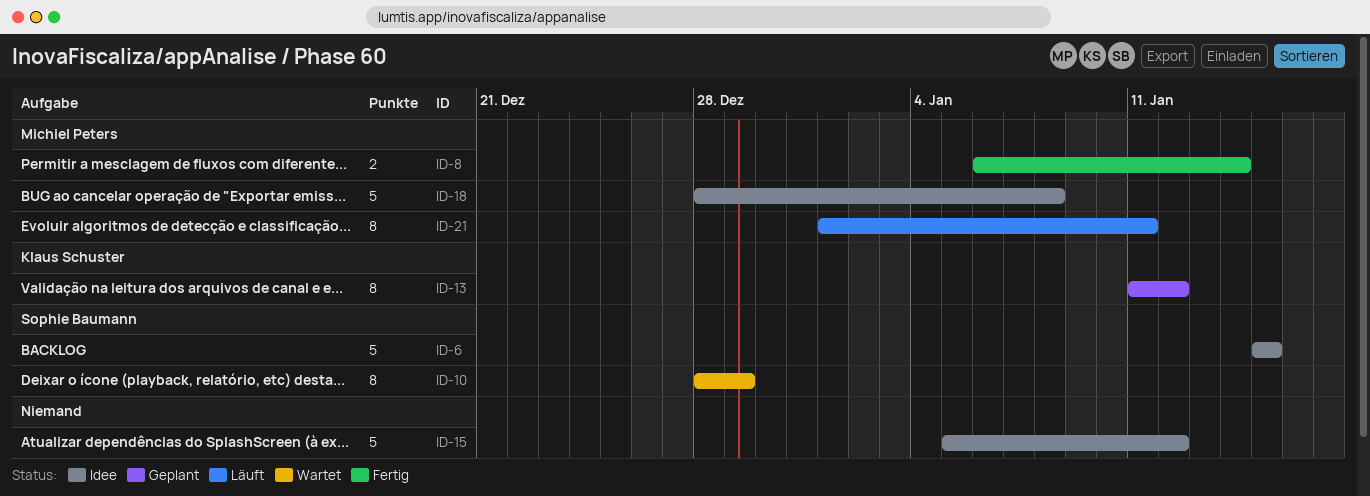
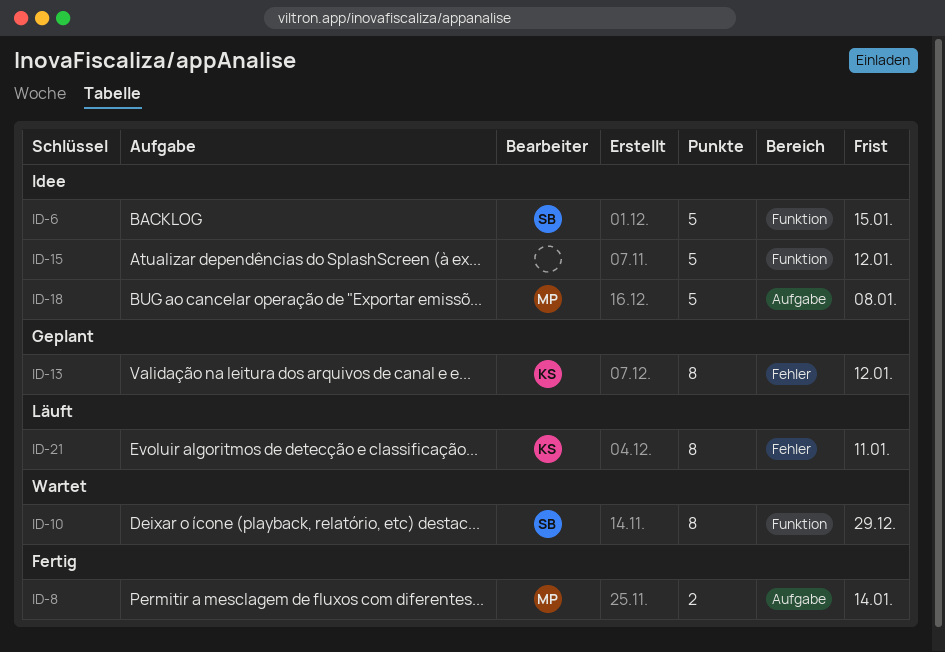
ID-21, owner: Michiel Peters -> Klaus Schuster

